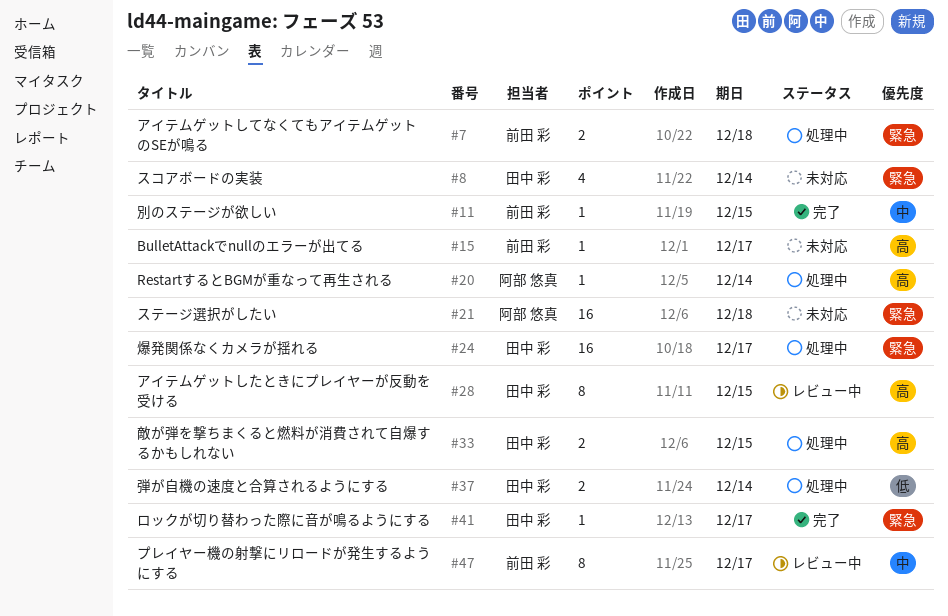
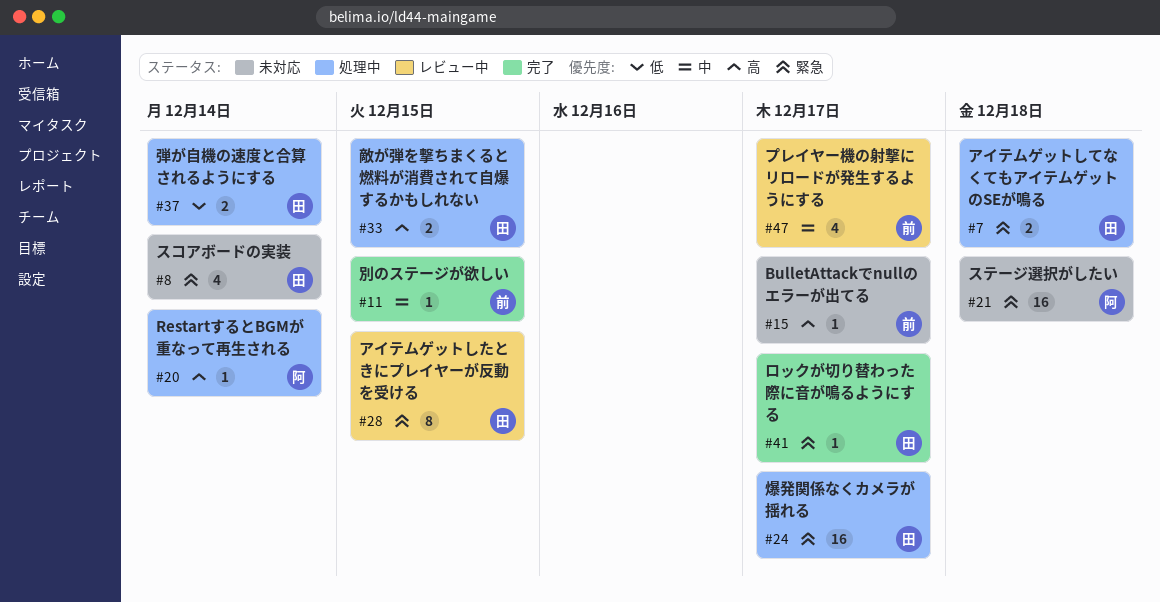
#7, owner: 前田 彩 -> 田中 彩
#28, priority: 高 -> 緊急
#47, estimate: 8 -> 4

